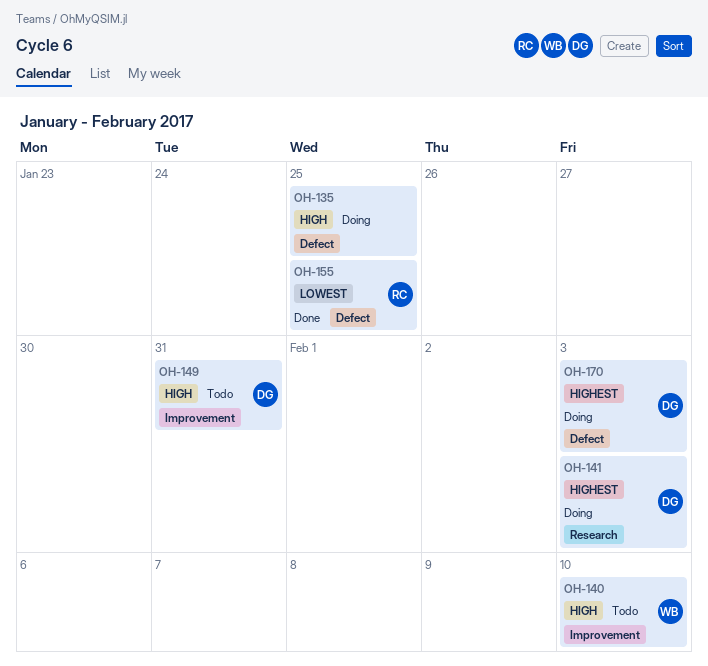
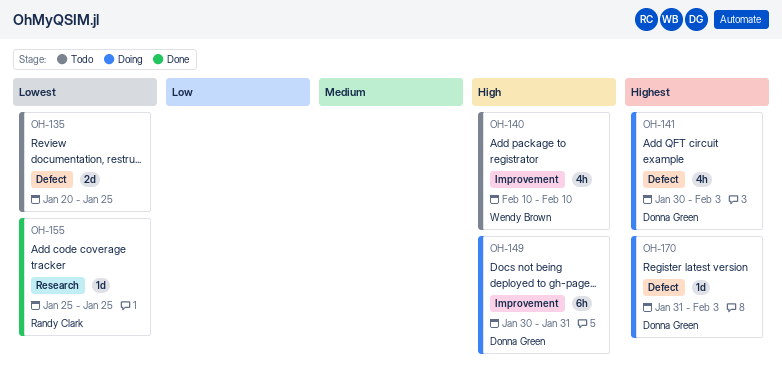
OH-135, status: Doing -> Todo
OH-135, priority: High -> Lowest
OH-141, label: Research -> Defect
OH-149, status: Todo -> Doing
OH-155, label: Defect -> Research

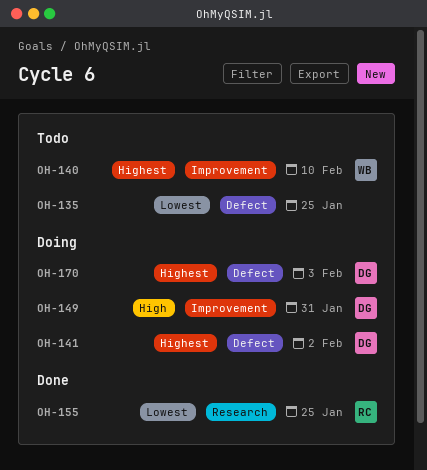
OH-140, priority: High -> Highest
OH-141, due: Feb 3 -> Feb 2

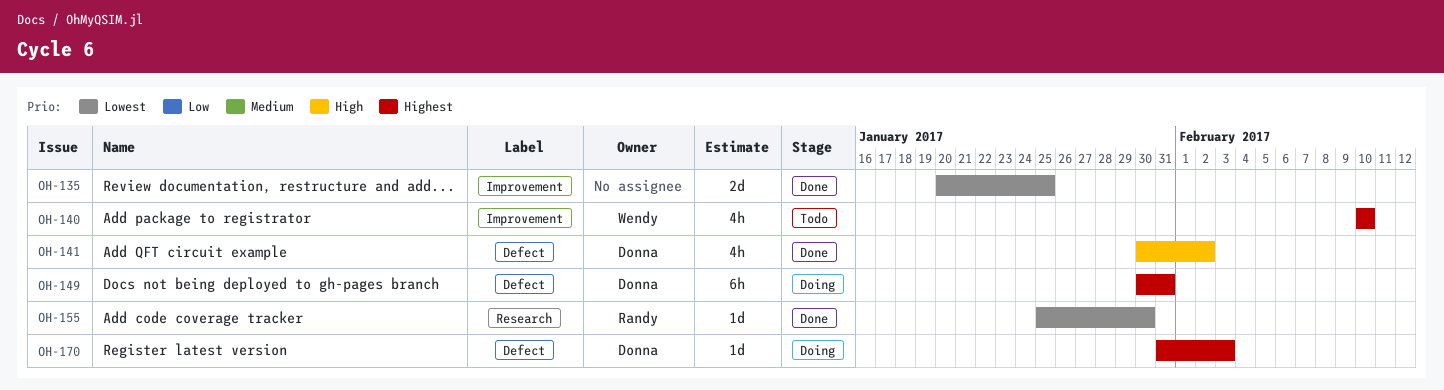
OH-135, status: Todo -> Done
OH-135, label: Defect -> Improvement
OH-141, status: Doing -> Done
OH-141, priority: Highest -> High
OH-149, priority: High -> Highest
OH-149, label: Improvement -> Defect
OH-155, due: Jan 25 -> Jan 30

